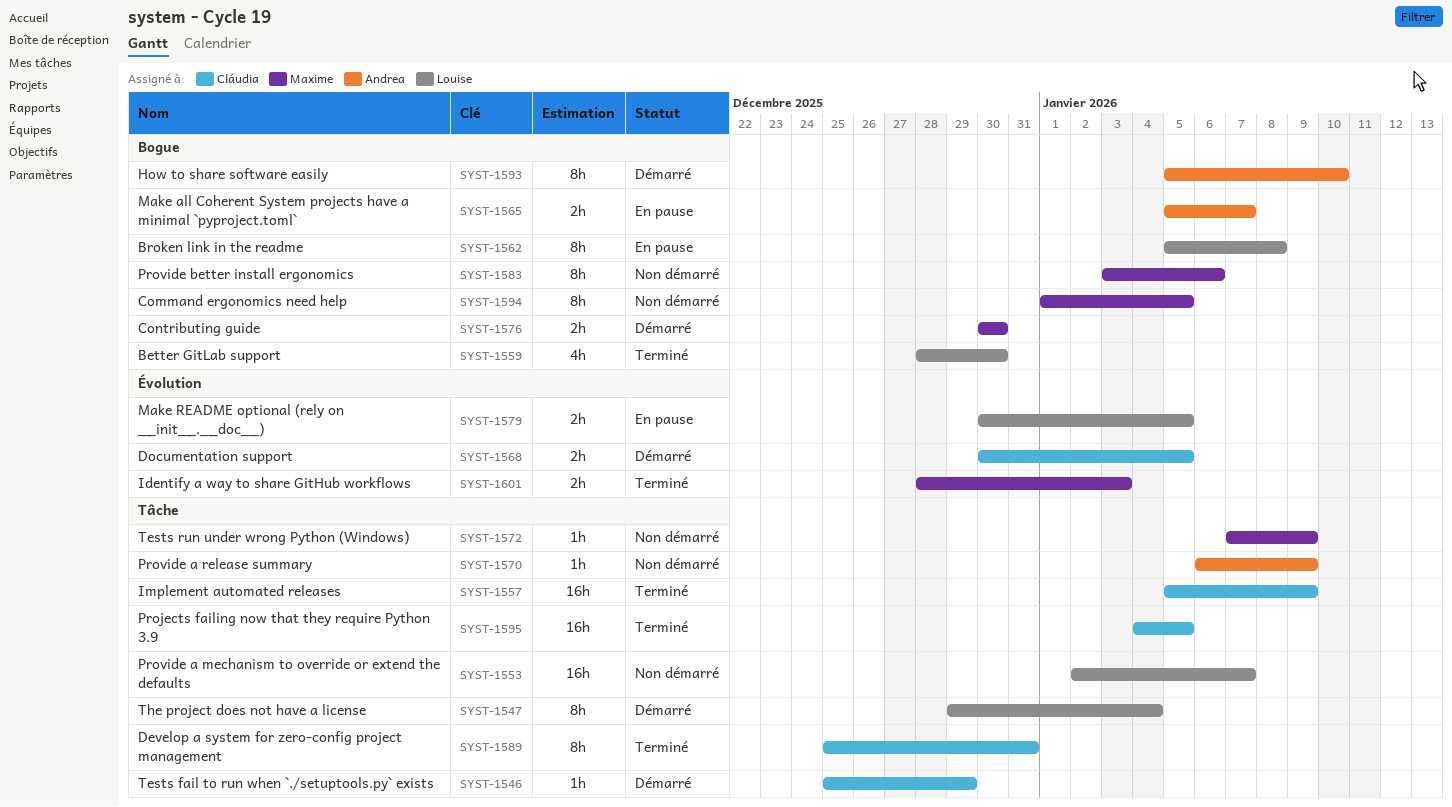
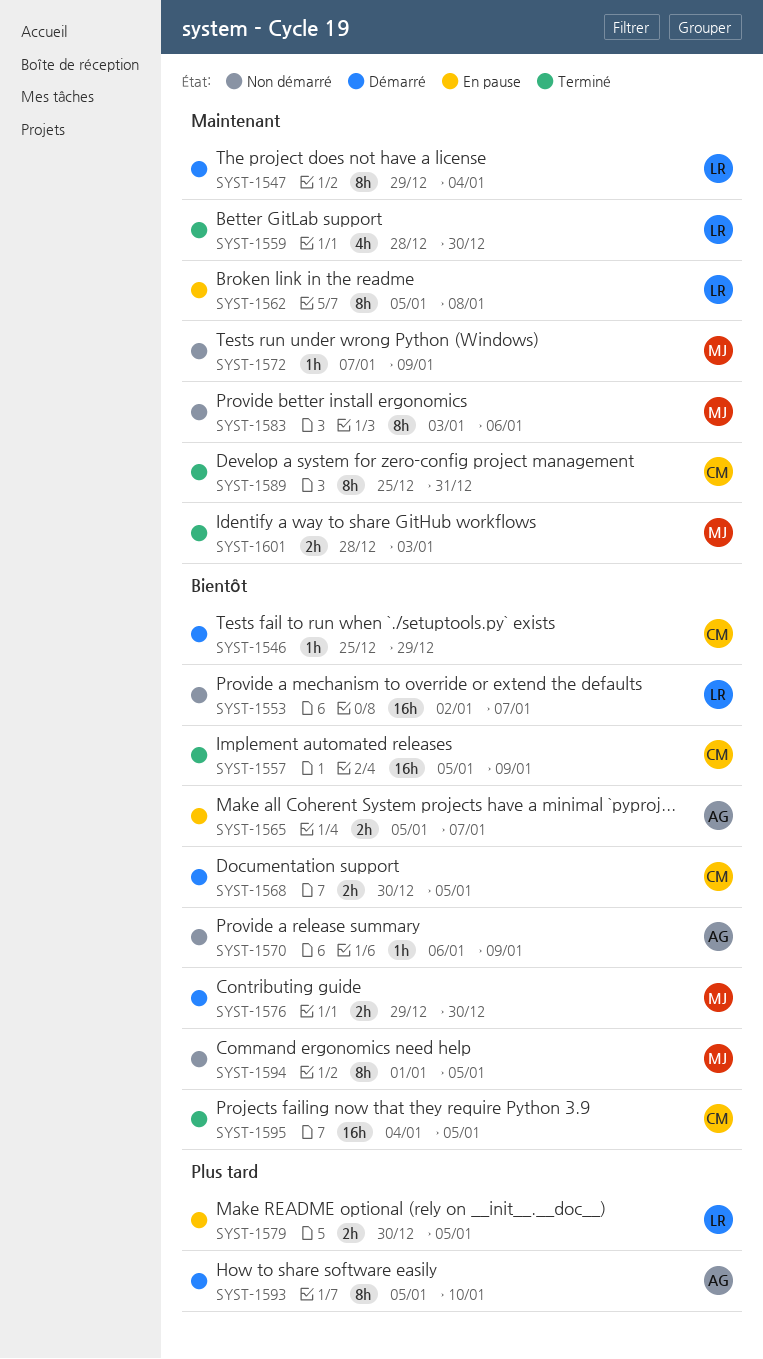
SYST-1576, start: Dec 30 -> Dec 29

